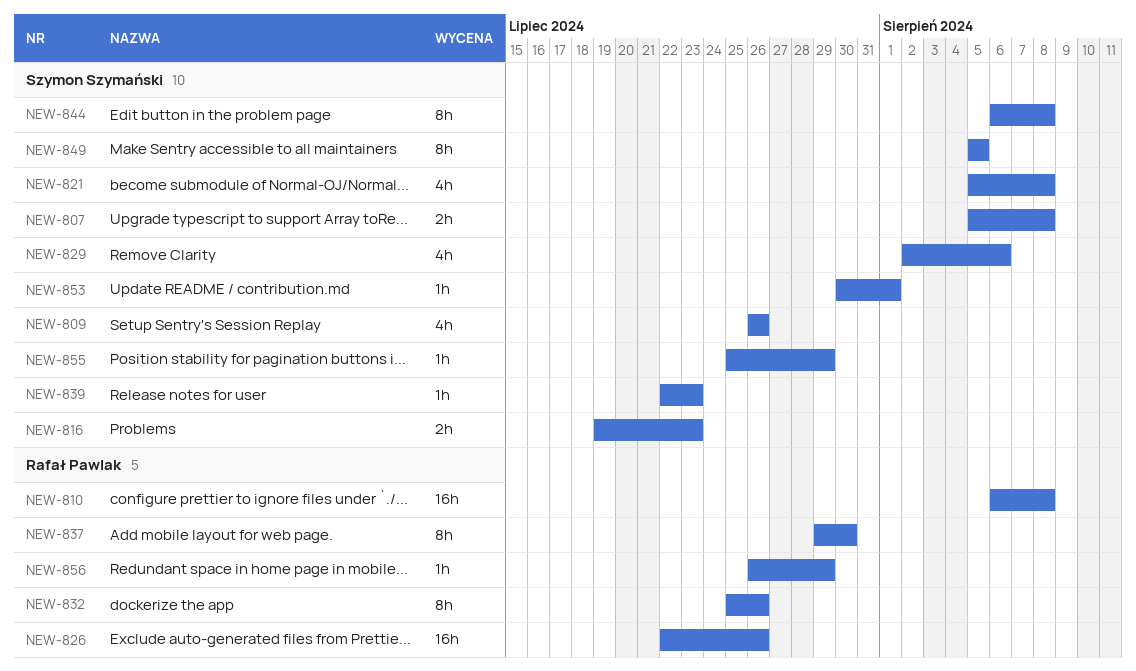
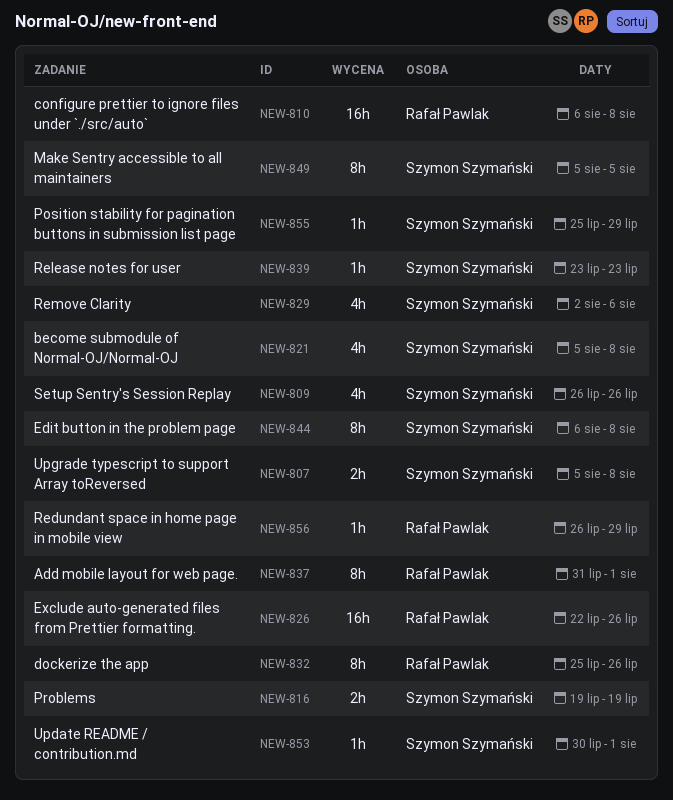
NEW-816, due: Jul 23 -> Jul 19
NEW-837, start: Jul 29 -> Jul 31
NEW-837, due: Jul 30 -> Aug 1
NEW-839, start: Jul 22 -> Jul 23

